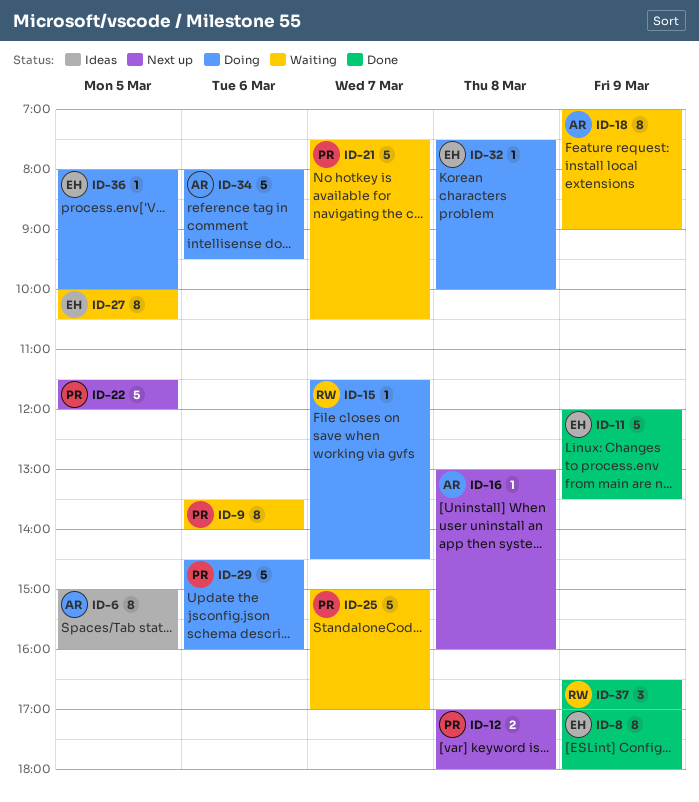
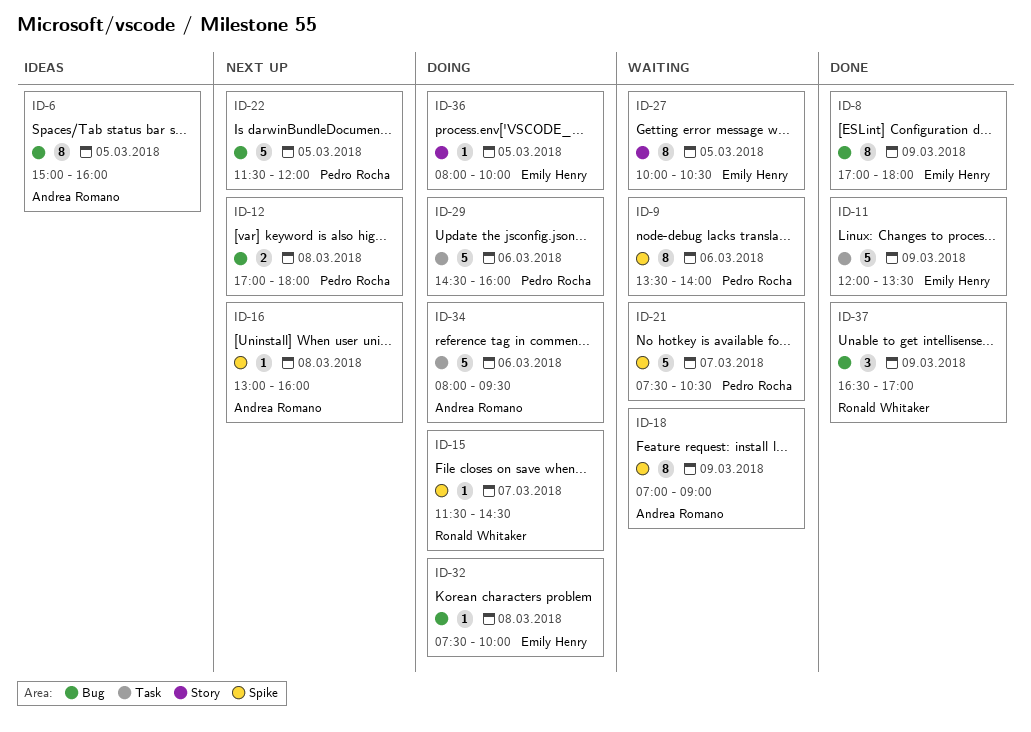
ID-25: present -> none

